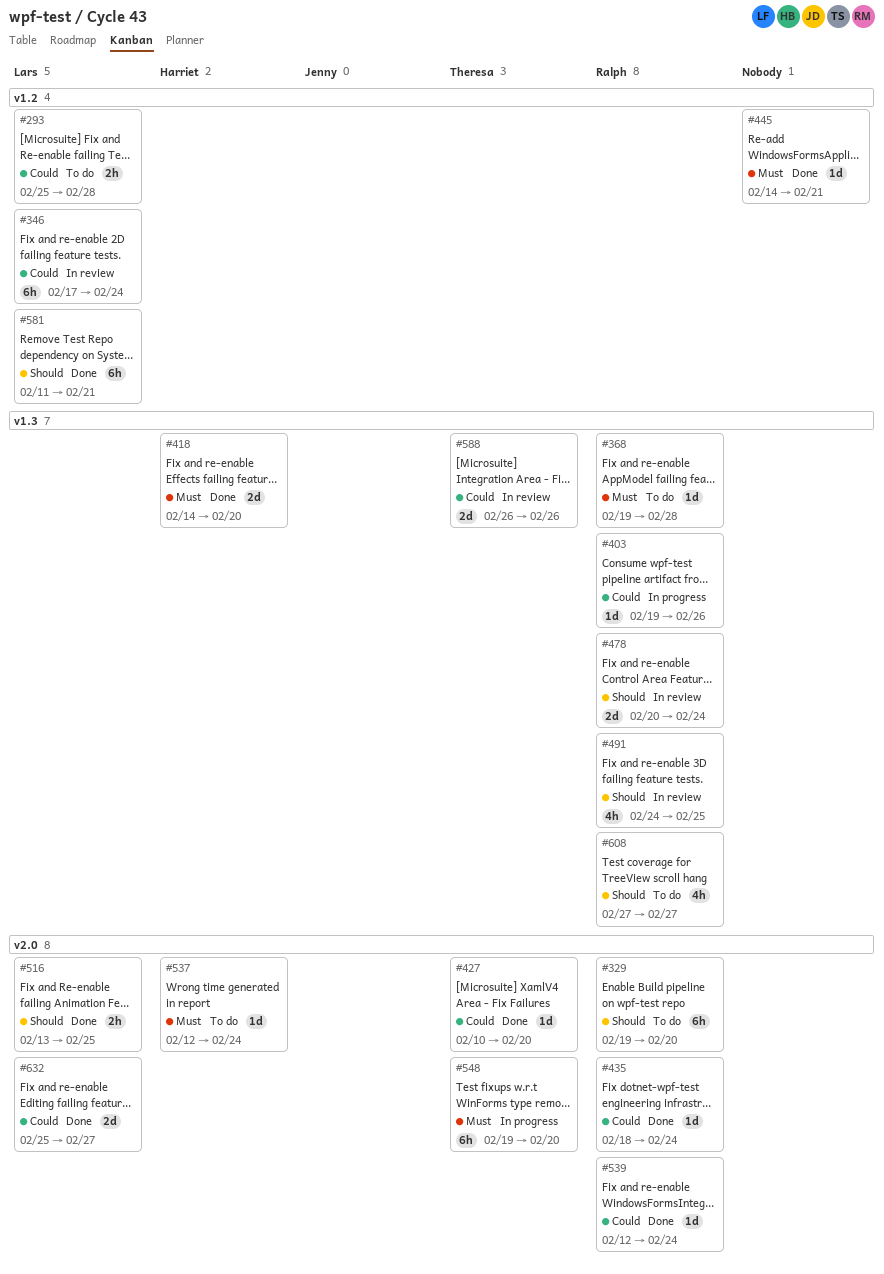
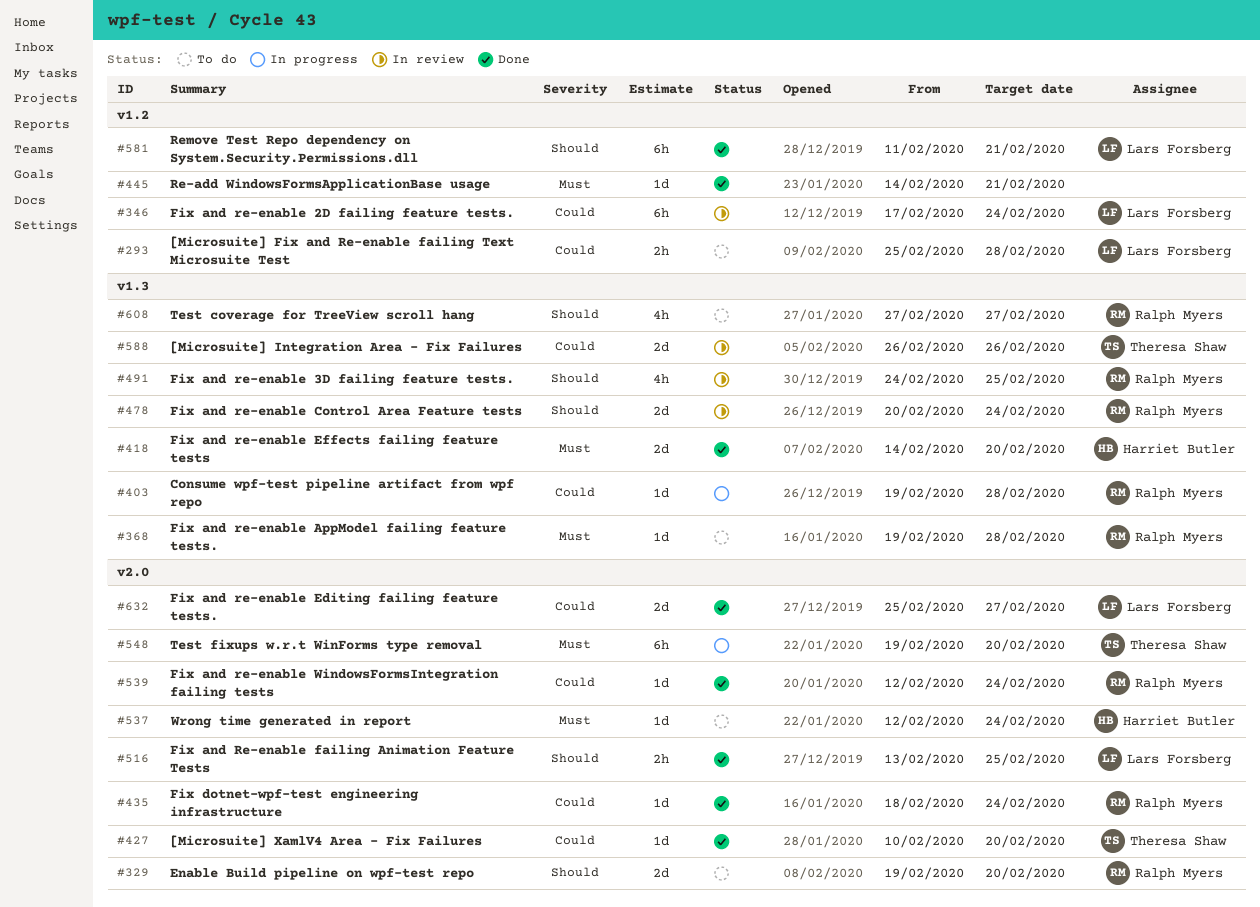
#329, estimate: 6h -> 2d
#403, due: Feb 26 -> Feb 28

